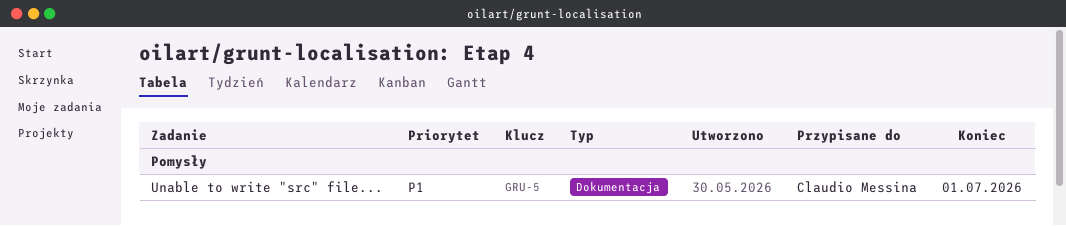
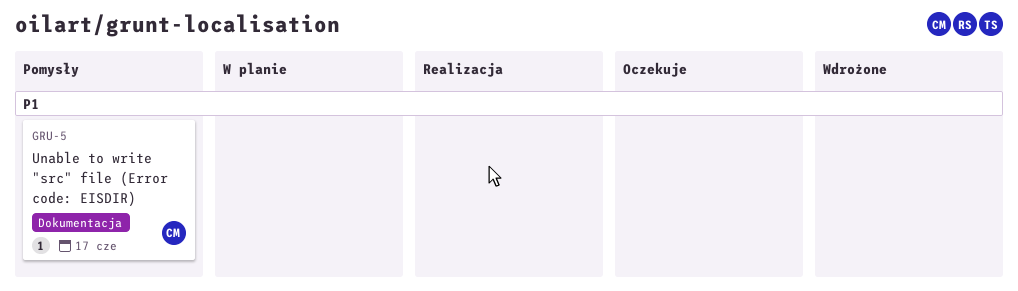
GRU-5, due: Jul 1 -> Jun 17

